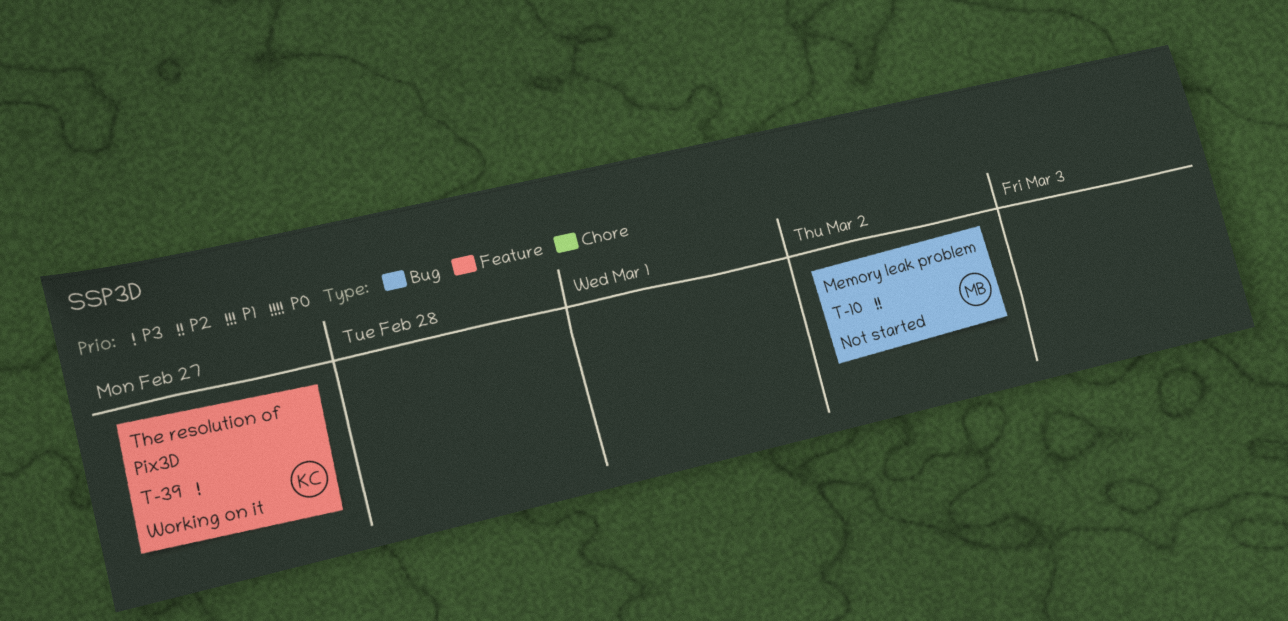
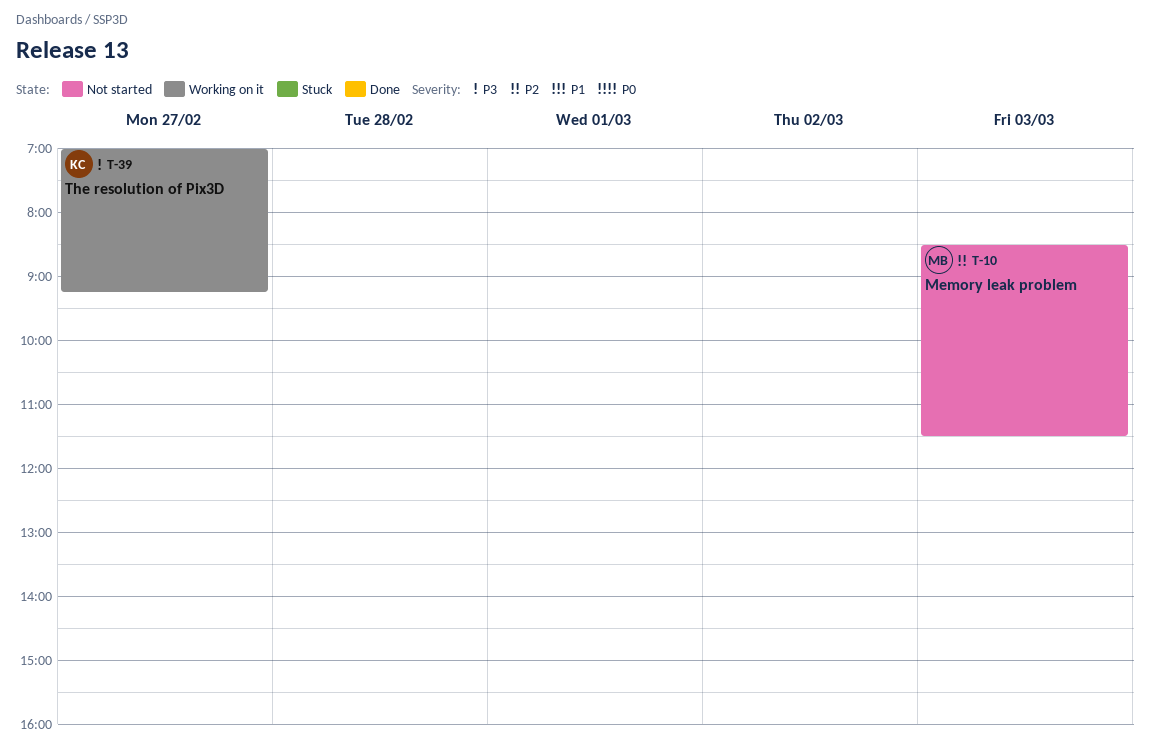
T-10, day: Mar 2 -> Mar 3

